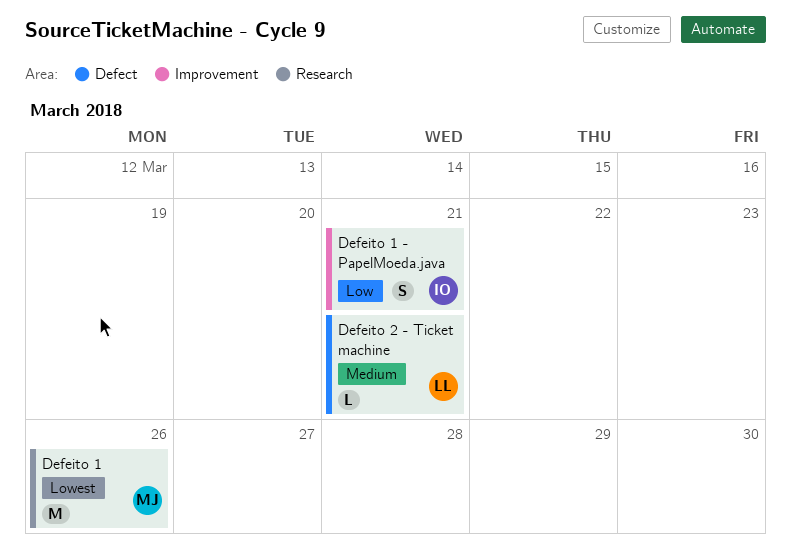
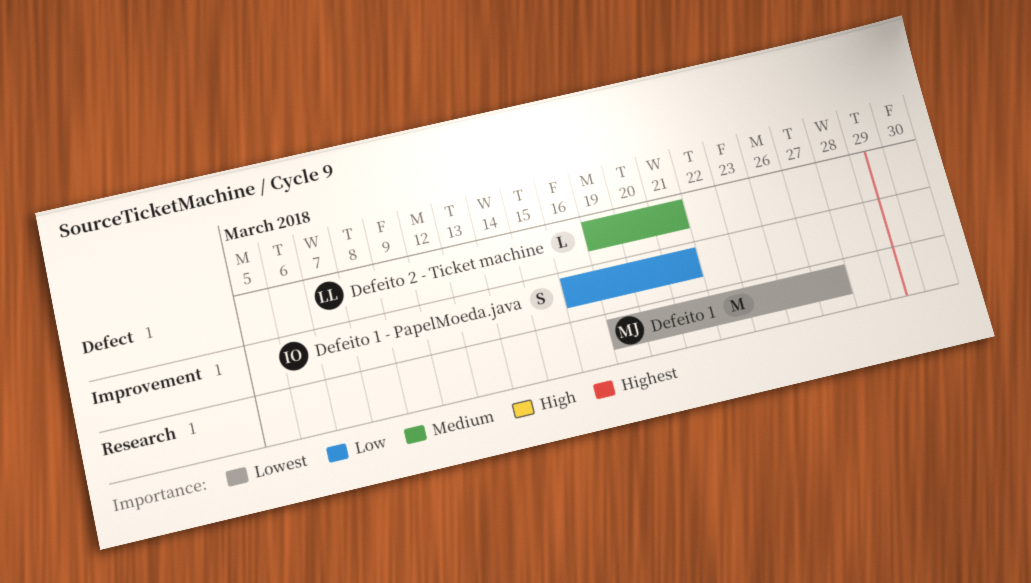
Defeito 1, due: Mar 26 -> Mar 27

